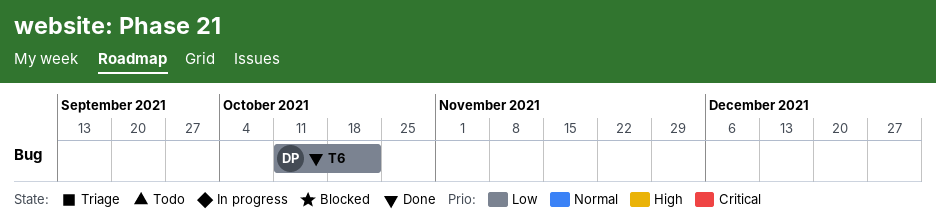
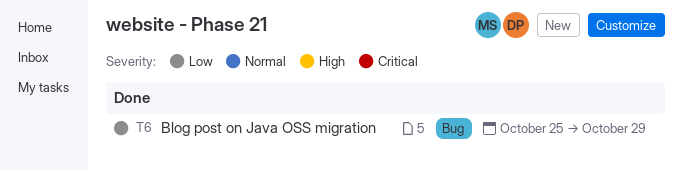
T6, start: Oct 11 -> Oct 25
T6, due: Oct 22 -> Oct 29

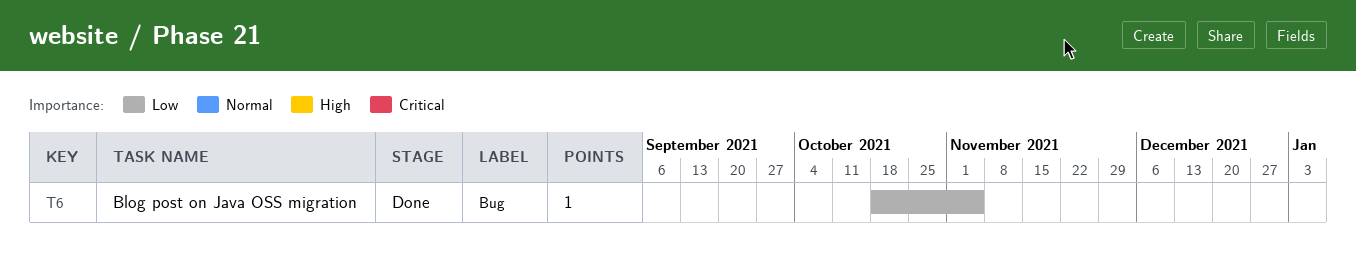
T6, start: Oct 25 -> Oct 18
T6, due: Oct 29 -> Nov 5

